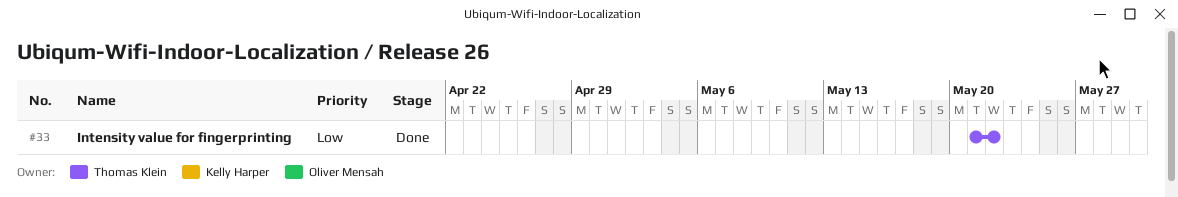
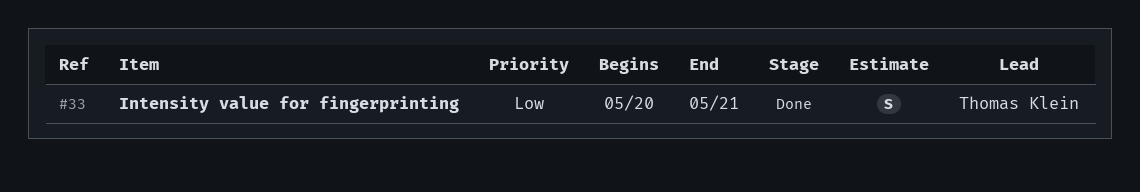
#33, start: May 21 -> May 20
#33, due: May 22 -> May 21

